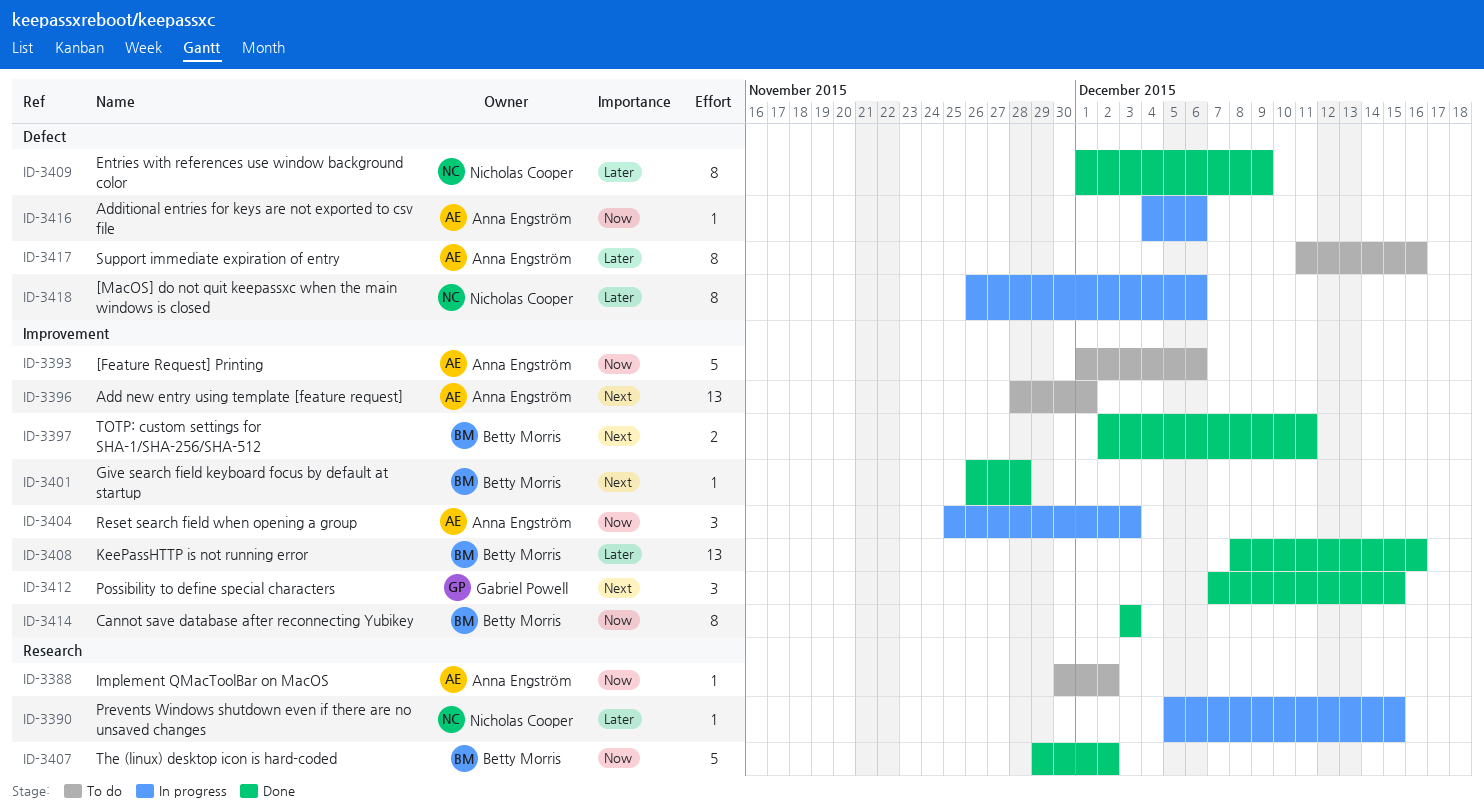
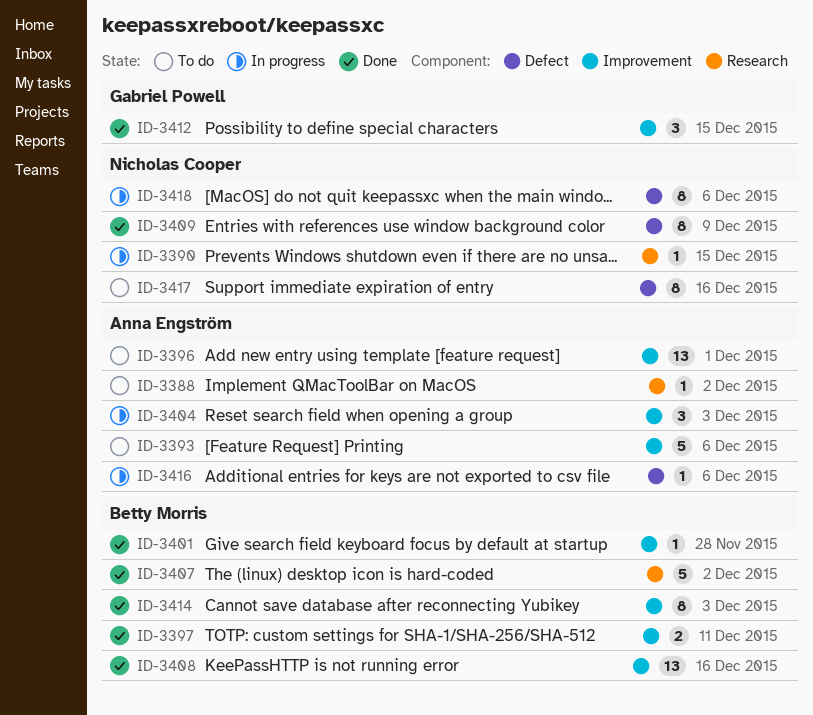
ID-3417, owner: Anna Engström -> Nicholas Cooper

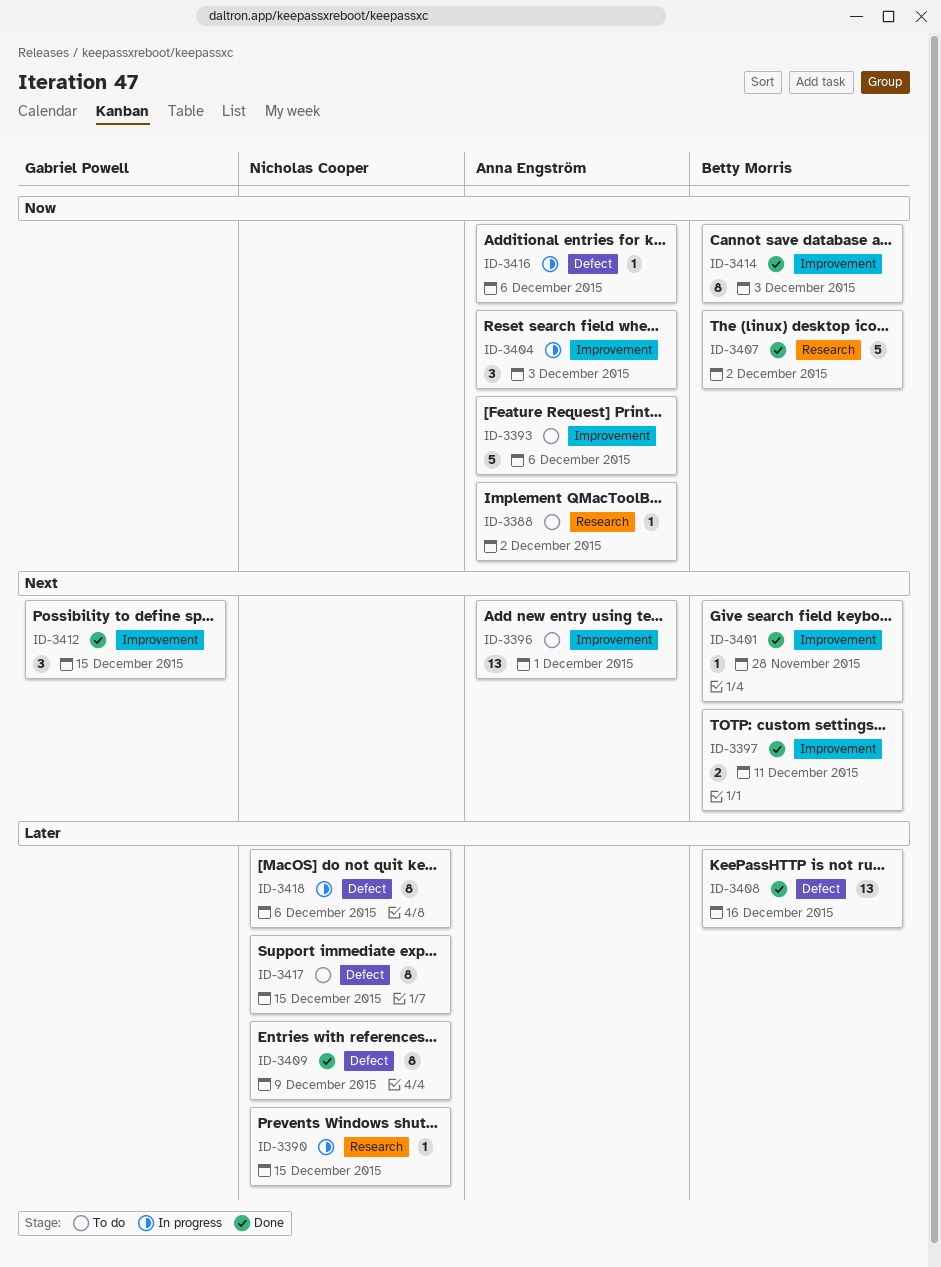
ID-3408, label: Improvement -> Defect
ID-3417, due: Dec 16 -> Dec 15

